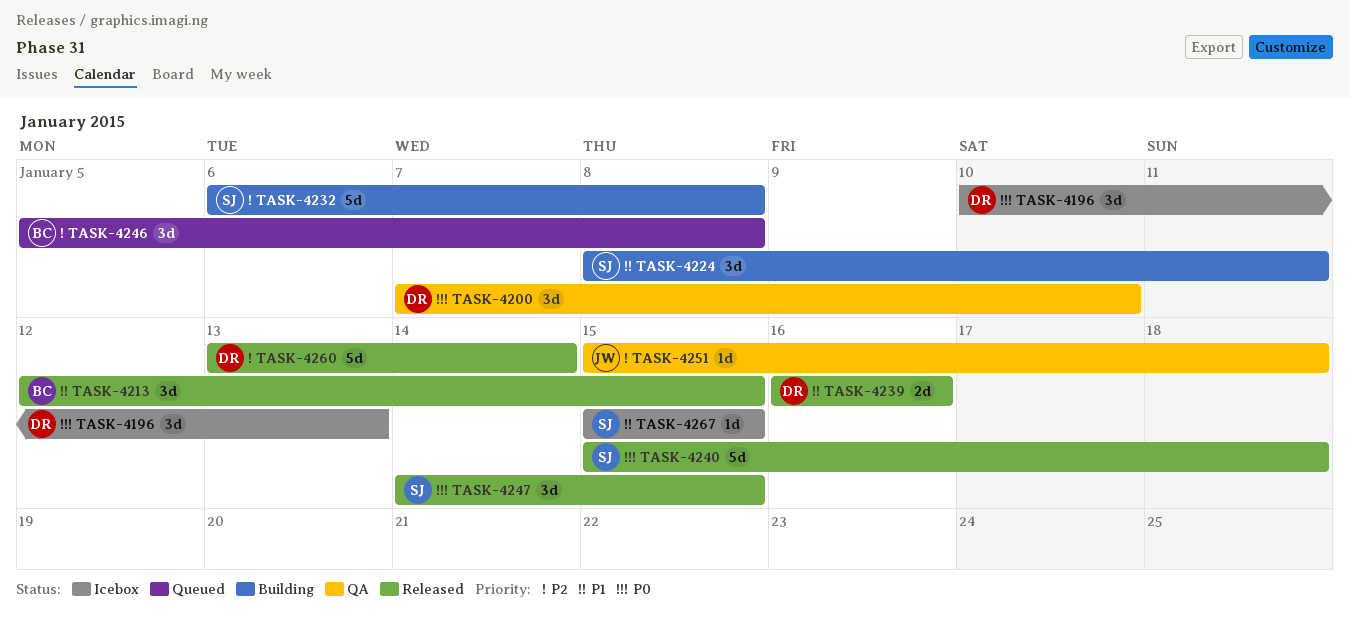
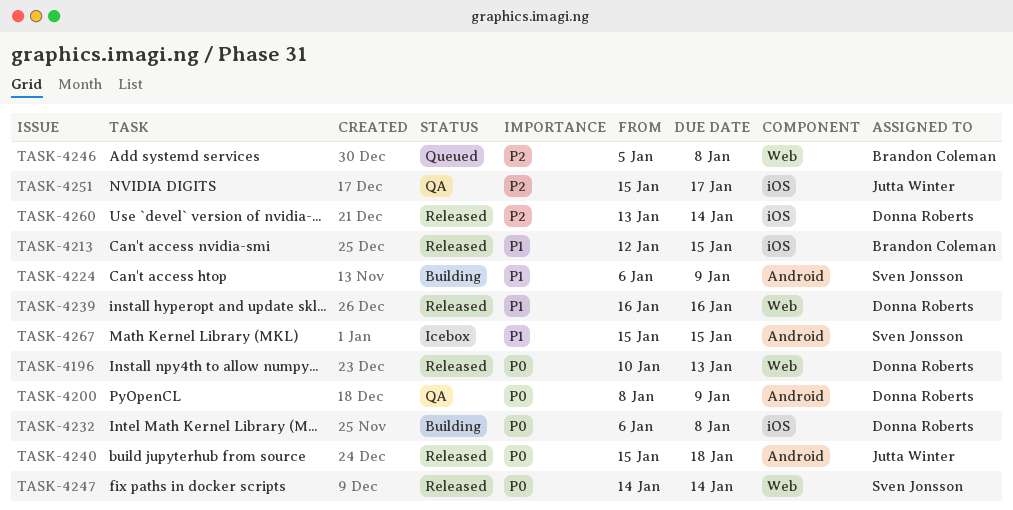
TASK-4196, status: Icebox -> Released
TASK-4200, start: Jan 7 -> Jan 8
TASK-4200, due: Jan 10 -> Jan 9
TASK-4224, start: Jan 8 -> Jan 6
TASK-4224, due: Jan 11 -> Jan 9
TASK-4232, owner: Sven Jonsson -> Donna Roberts
TASK-4232, priority: P2 -> P0
TASK-4240, owner: Sven Jonsson -> Jutta Winter
TASK-4247, due: Jan 15 -> Jan 14
TASK-4251, due: Jan 18 -> Jan 17

